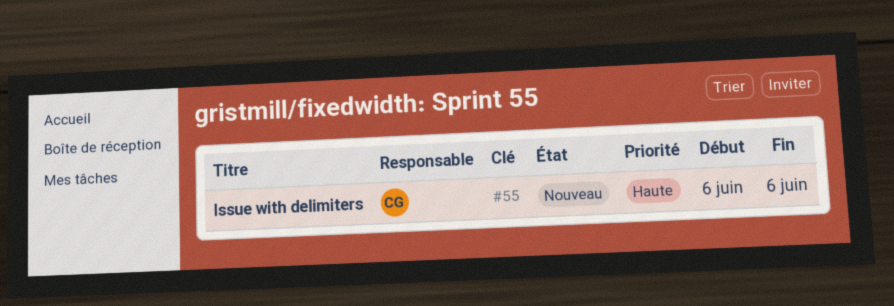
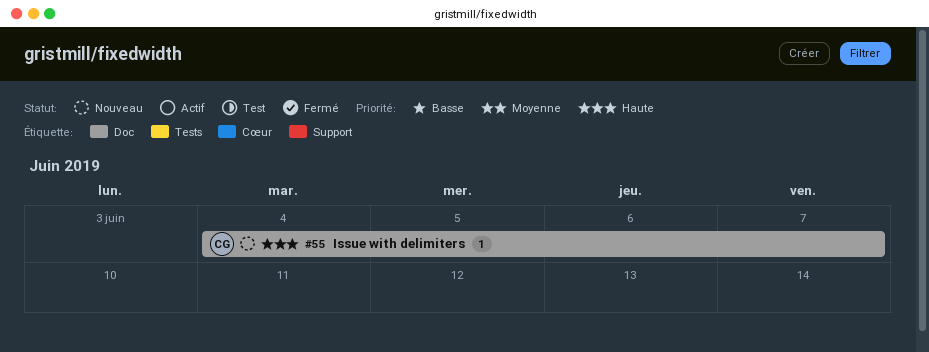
#55, start: Jun 6 -> Jun 4
#55, due: Jun 6 -> Jun 7

